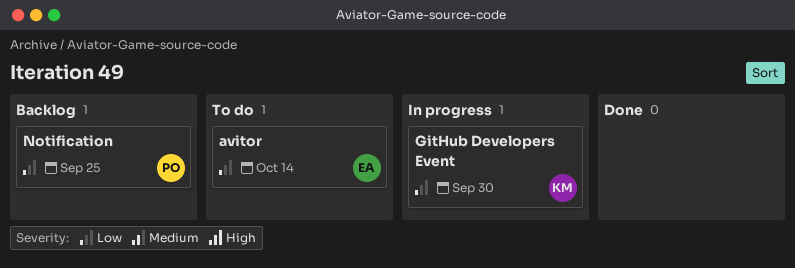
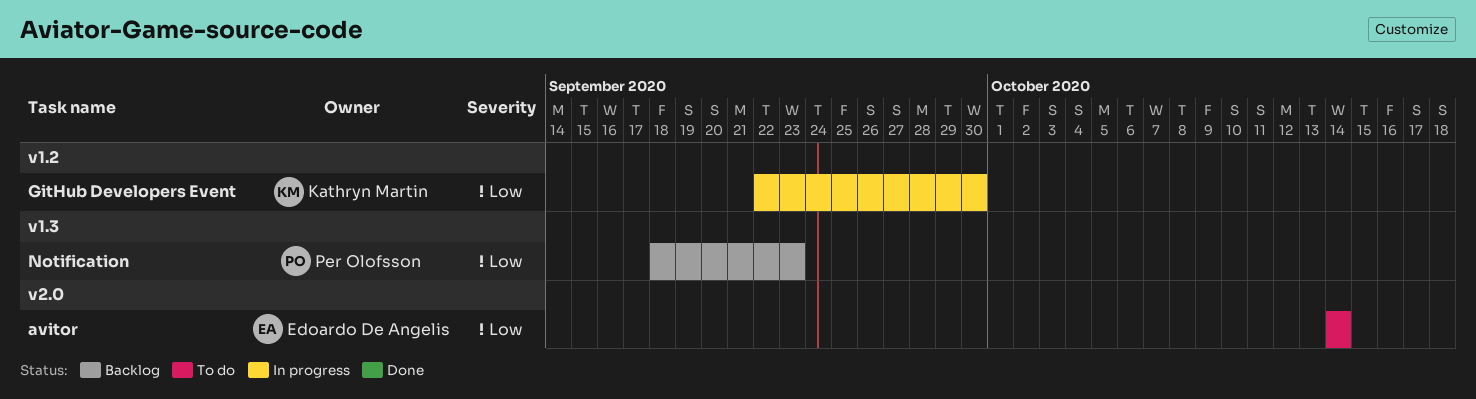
Notification, due: Sep 25 -> Sep 23

